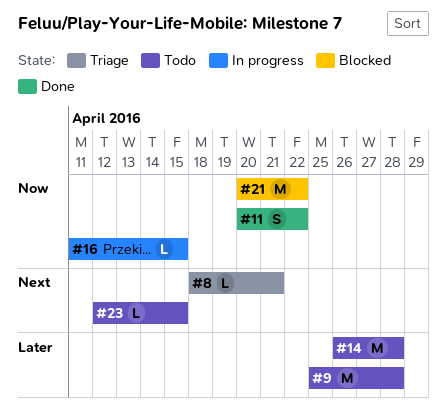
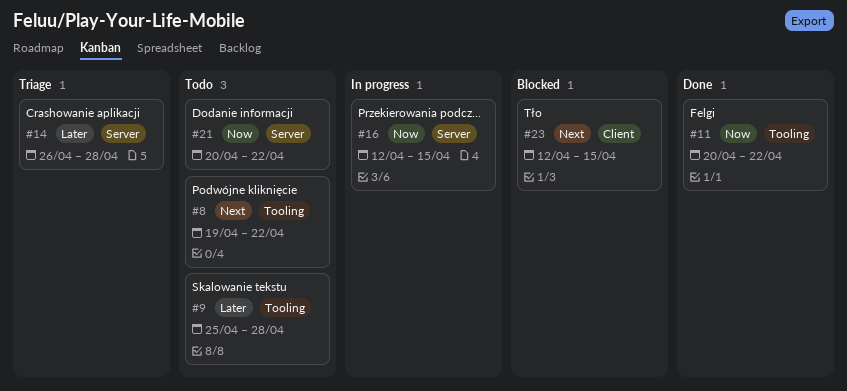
#8, status: Triage -> Todo
#8, start: Apr 18 -> Apr 19
#8, due: Apr 21 -> Apr 22
#14, status: Todo -> Triage
#16, start: Apr 11 -> Apr 12
#21, status: Blocked -> Todo
#23, status: Todo -> Blocked

